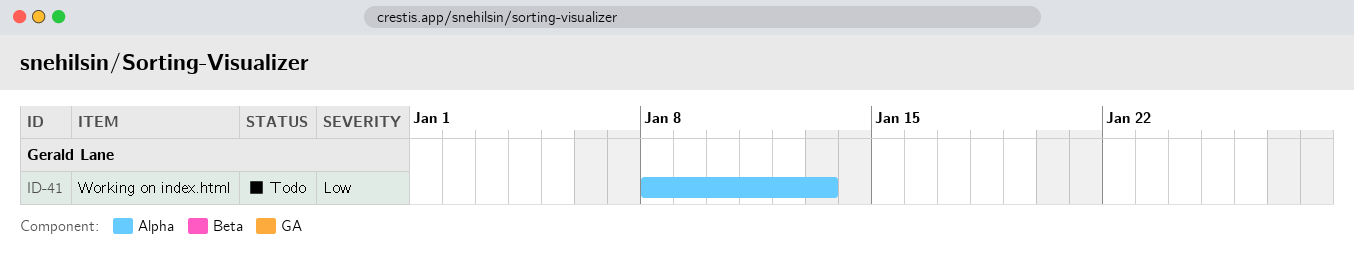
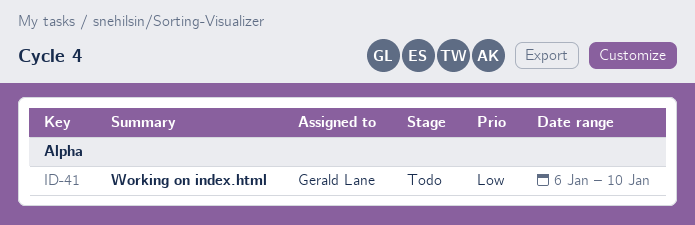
ID-41, start: Jan 8 -> Jan 6
ID-41, due: Jan 13 -> Jan 10

